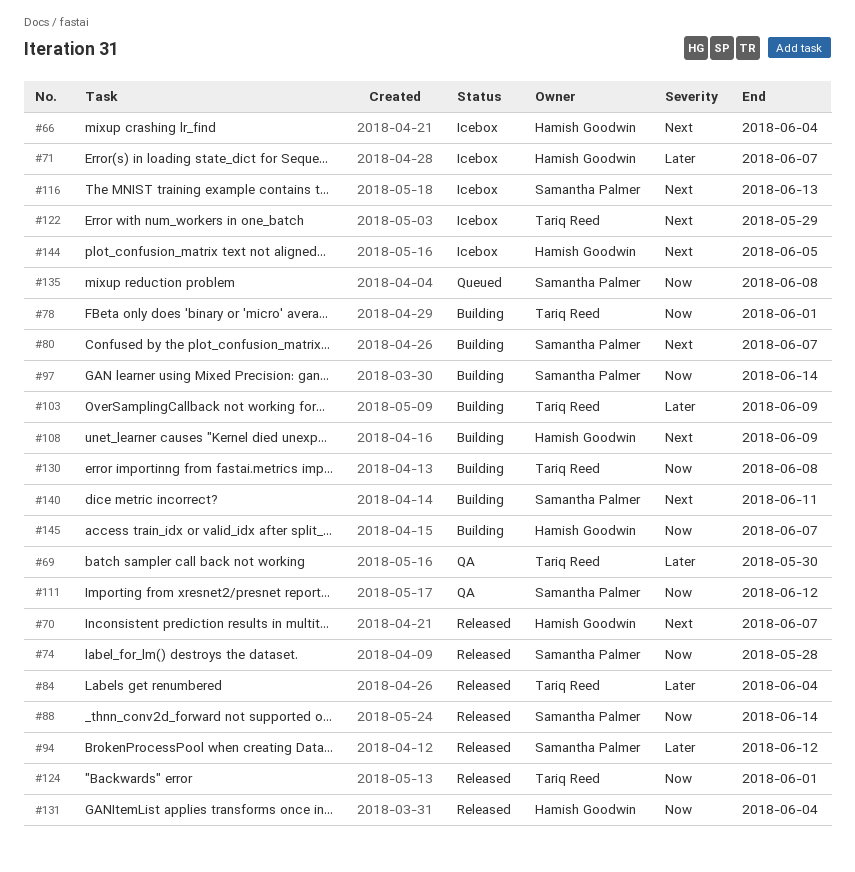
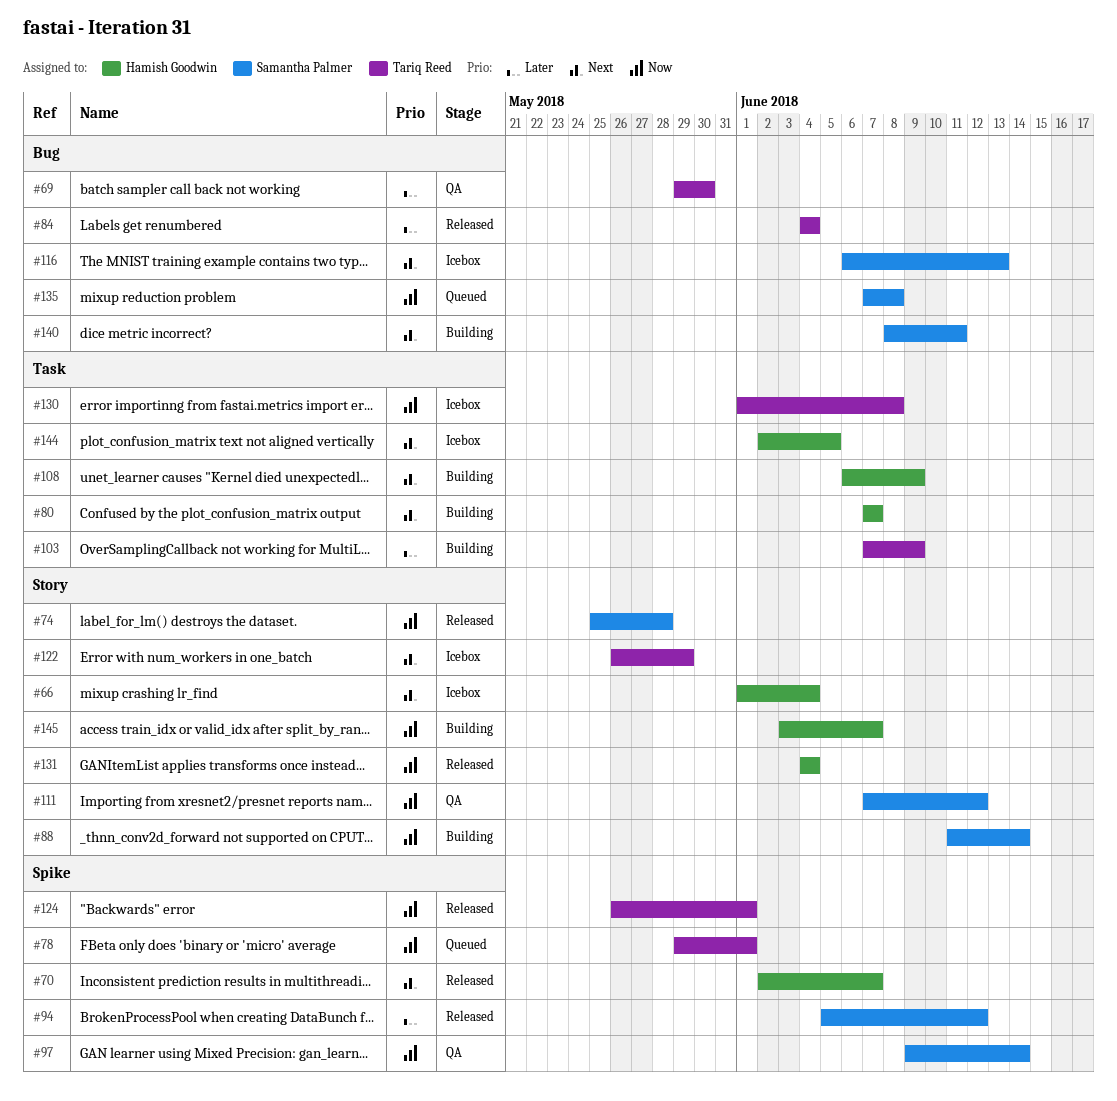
#71: present -> none
#78, status: Building -> Queued
#80, owner: Samantha Palmer -> Hamish Goodwin
#88, status: Released -> Building
#97, status: Building -> QA
#130, status: Building -> Icebox

